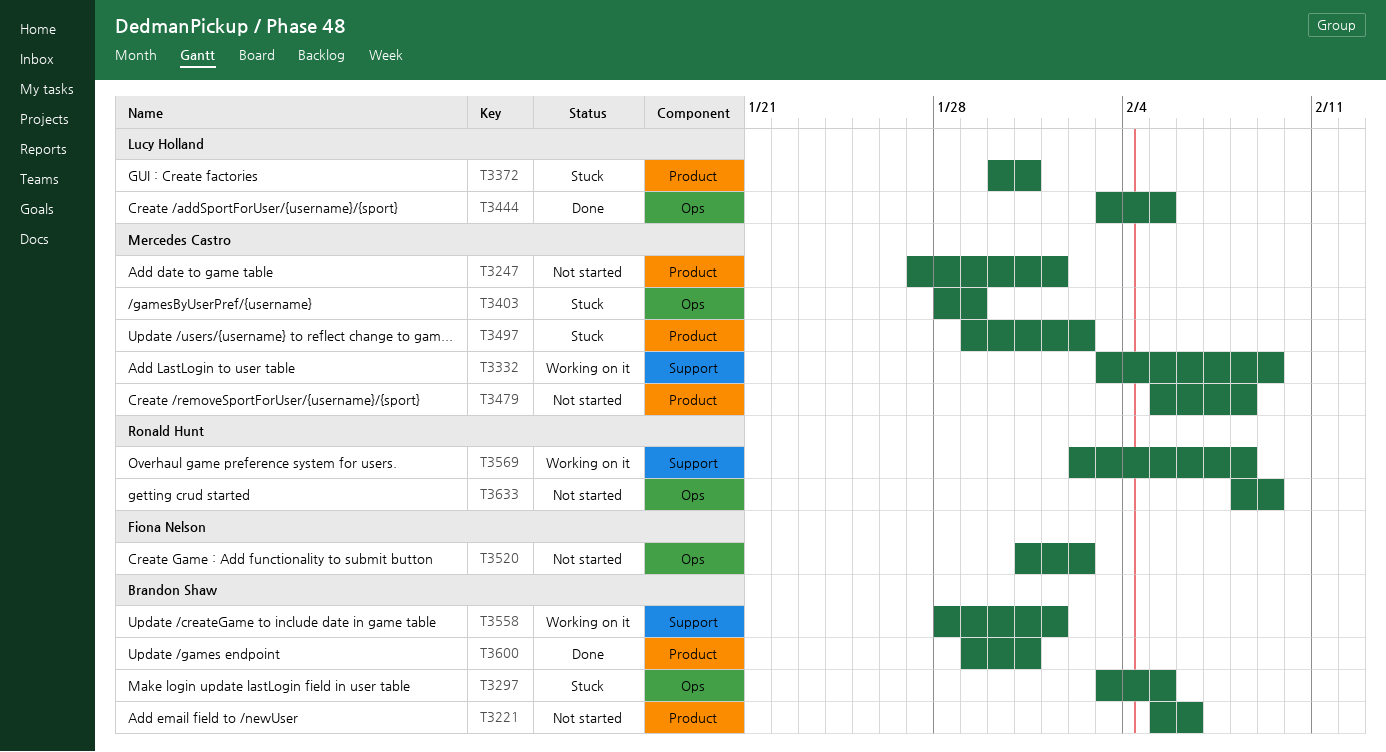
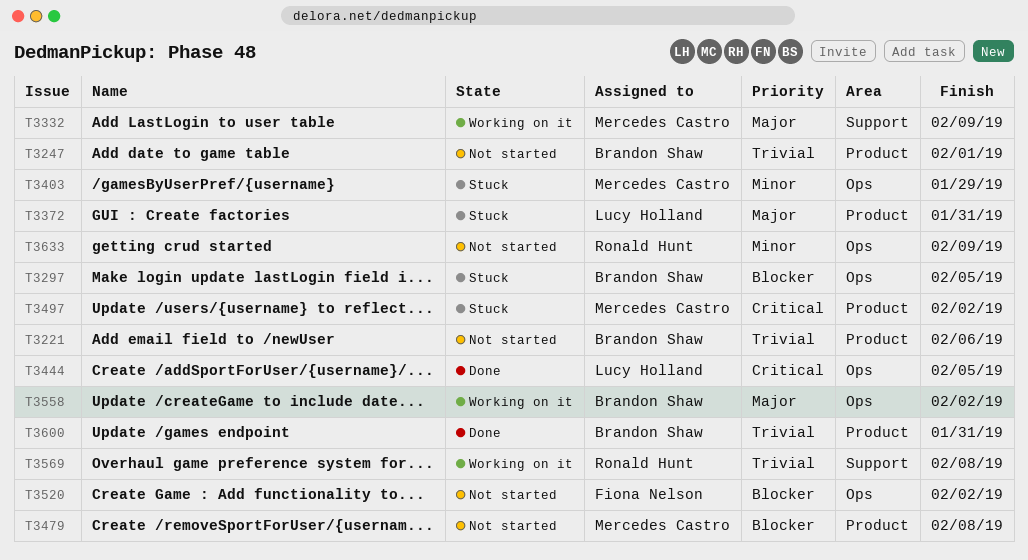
T3247, owner: Mercedes Castro -> Brandon Shaw
T3558, label: Support -> Ops
T3558, due: Feb 1 -> Feb 2

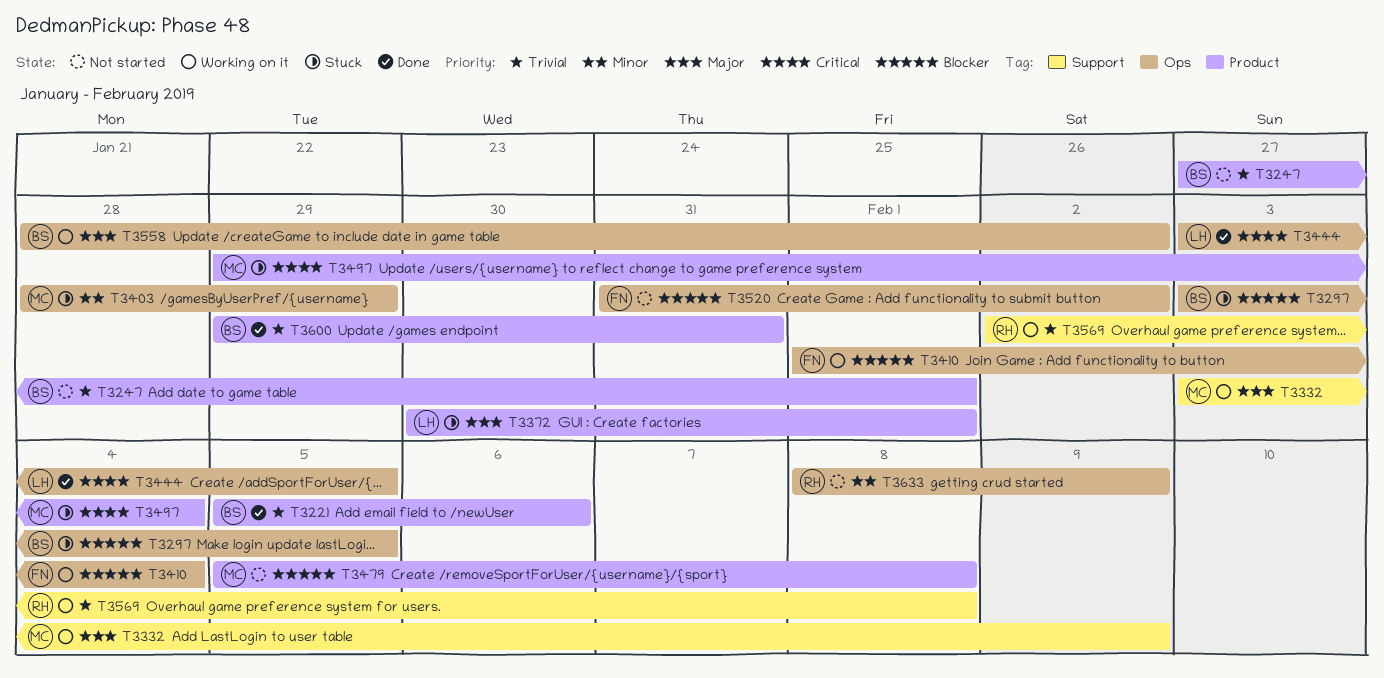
T3221, status: Not started -> Done
T3372, due: Jan 31 -> Feb 1
T3410: none -> present
T3497, due: Feb 2 -> Feb 4

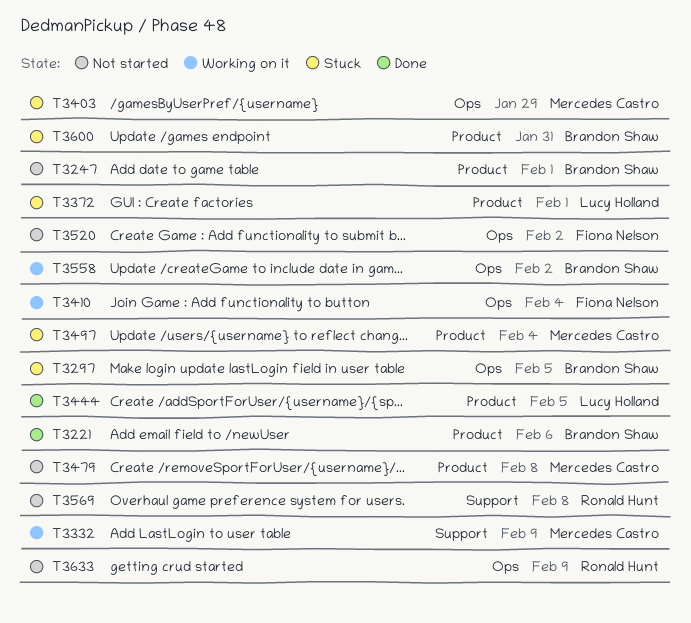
T3444, label: Ops -> Product
T3569, status: Working on it -> Not started
T3600, status: Done -> Stuck

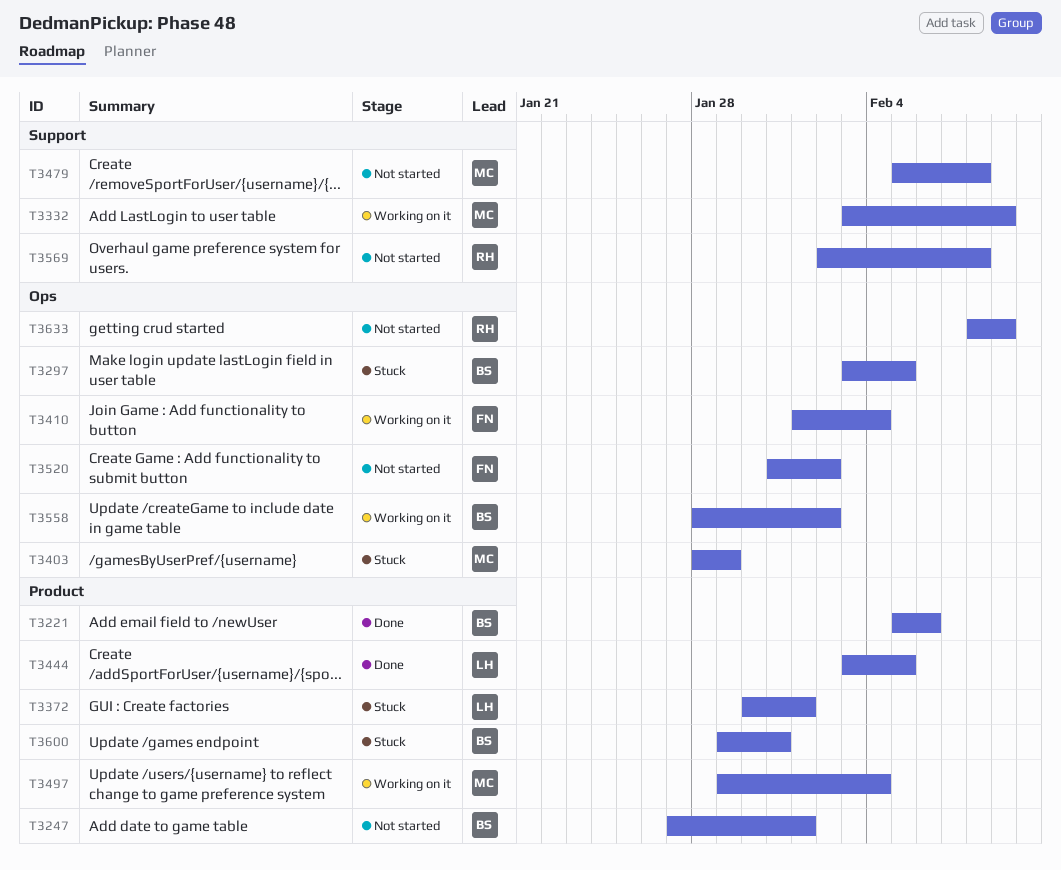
T3479, label: Product -> Support
T3497, status: Stuck -> Working on it

